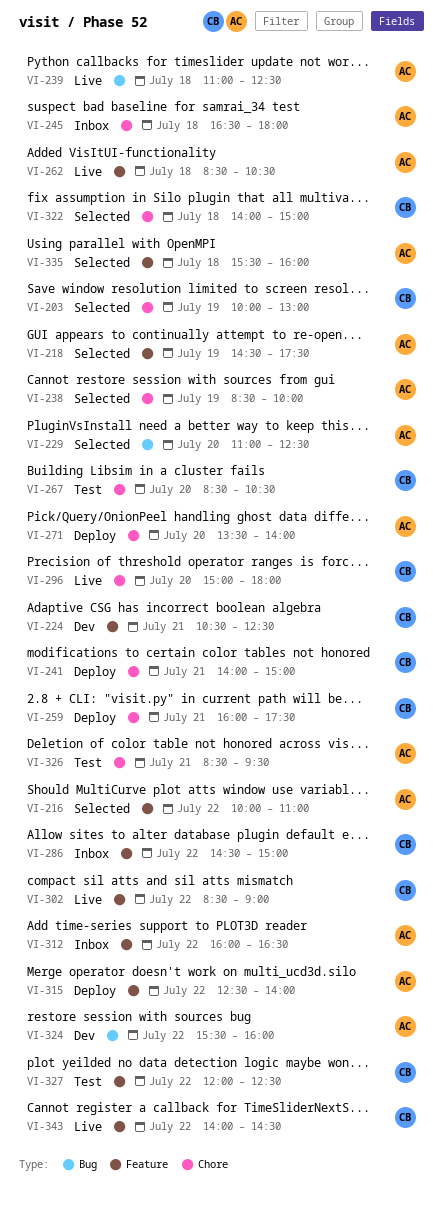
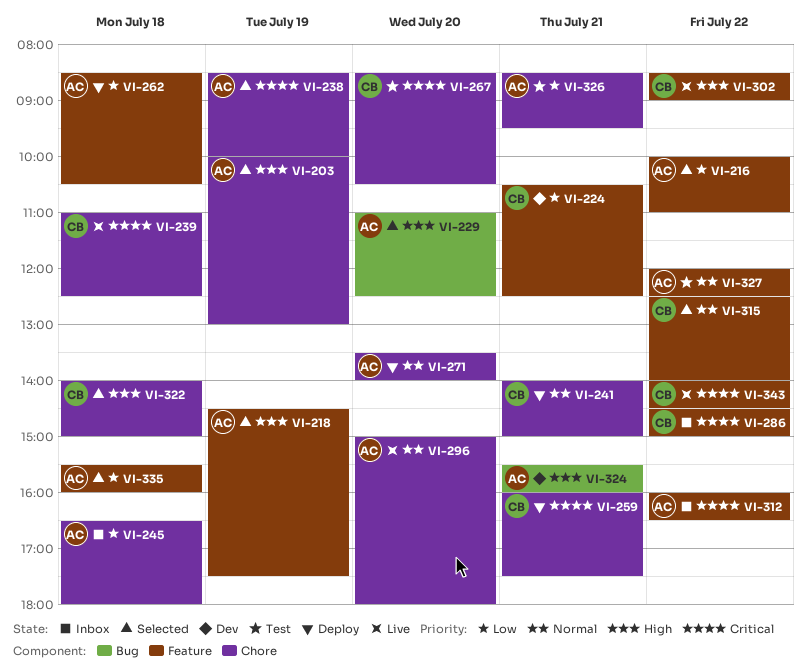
VI-203, owner: CB -> AC
VI-239, owner: AC -> CB
VI-239, label: Bug -> Chore
VI-262, status: Live -> Deploy
VI-296, owner: CB -> AC
VI-315, status: Deploy -> Selected
VI-315, owner: AC -> CB
VI-324, day: Jul 22 -> Jul 21
VI-327, owner: CB -> AC

